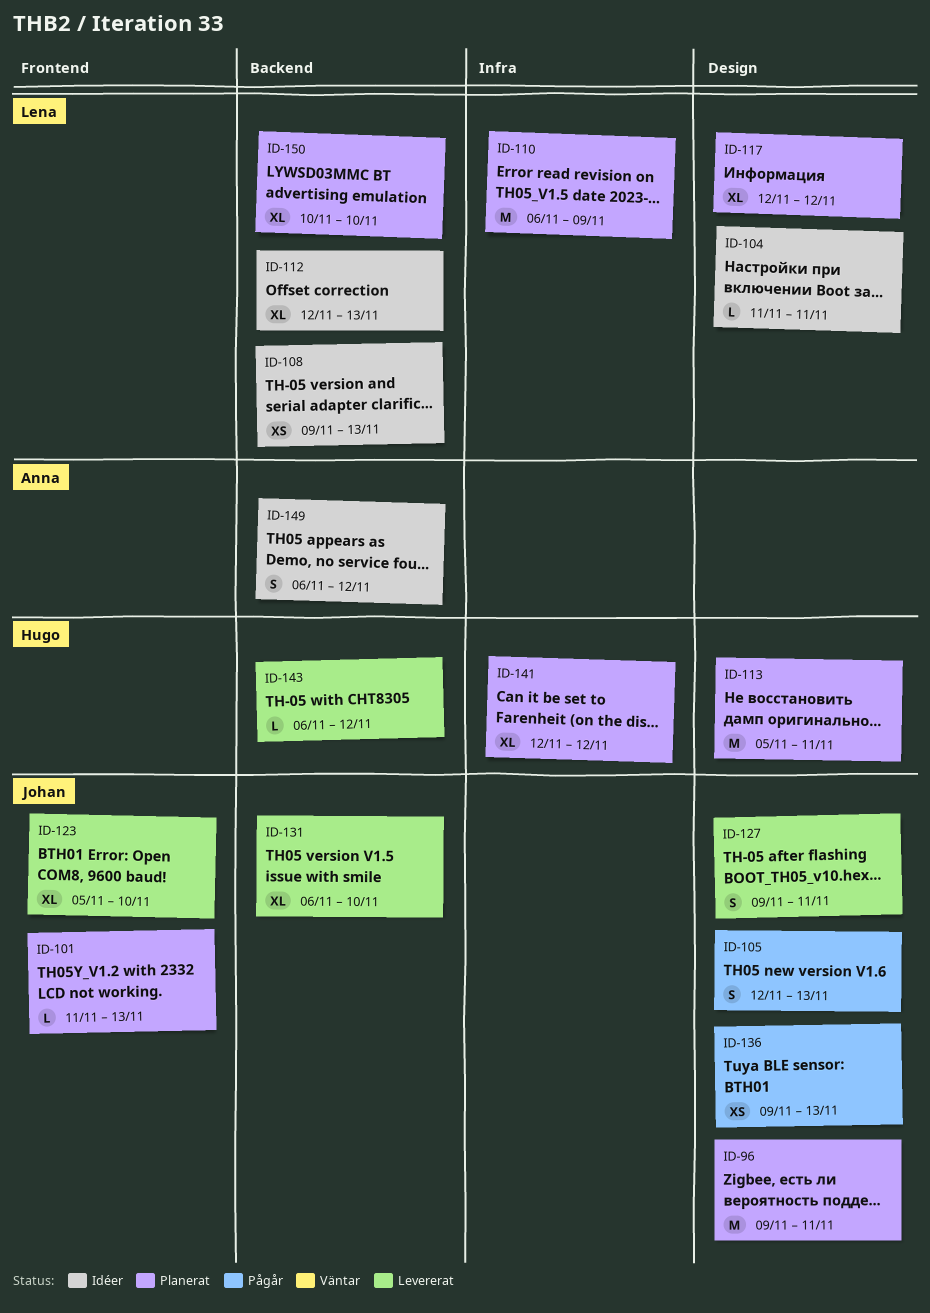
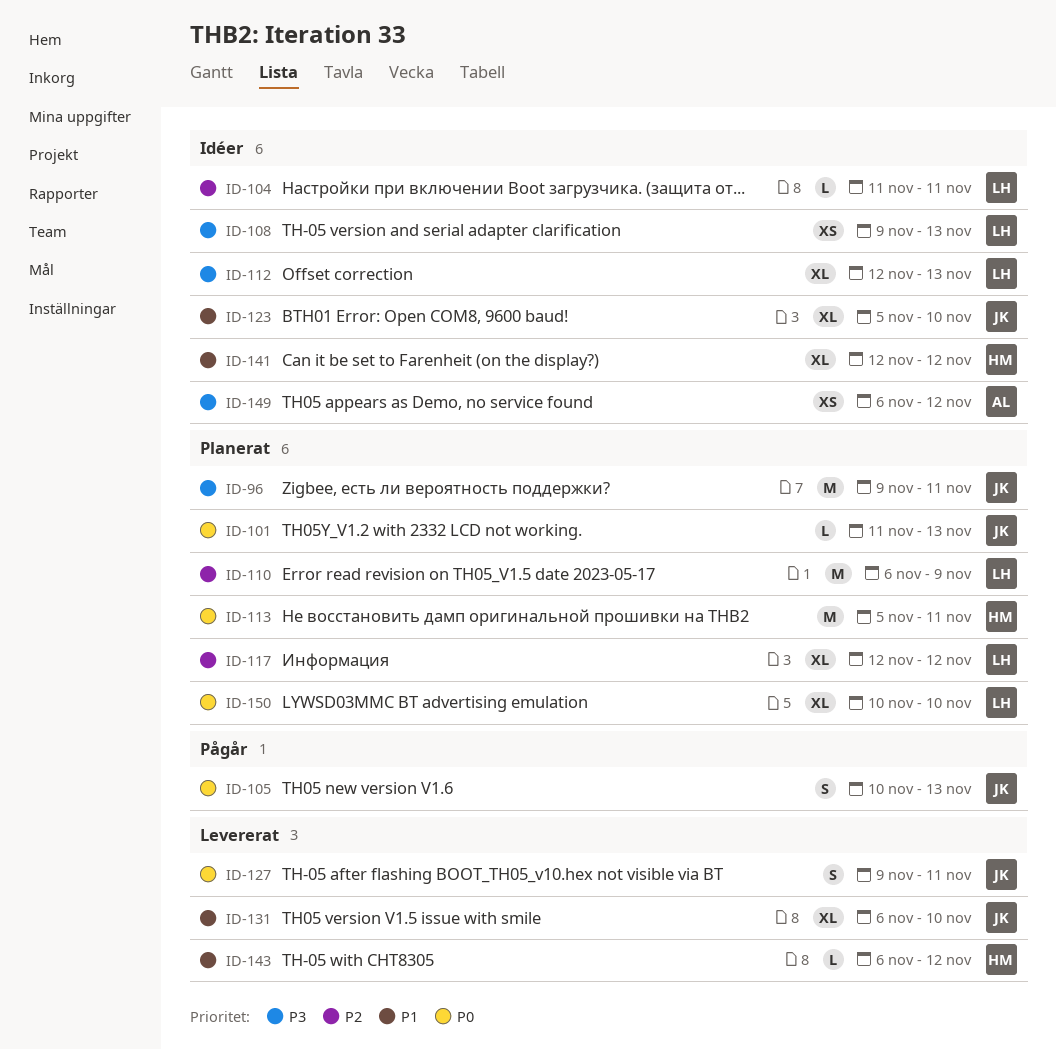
ID-105, start: Nov 12 -> Nov 10
ID-123, status: Levererat -> Idéer
ID-136: present -> none
ID-141, status: Planerat -> Idéer
ID-149, estimate: S -> XS

